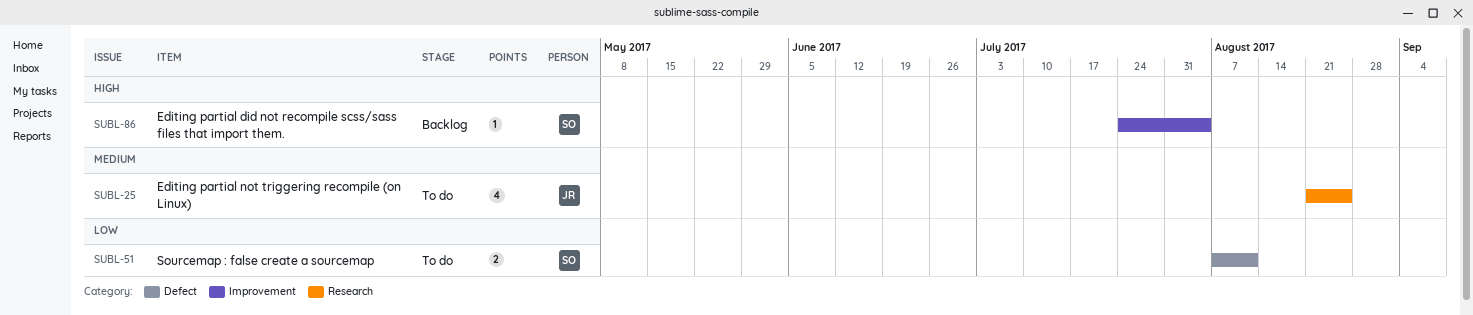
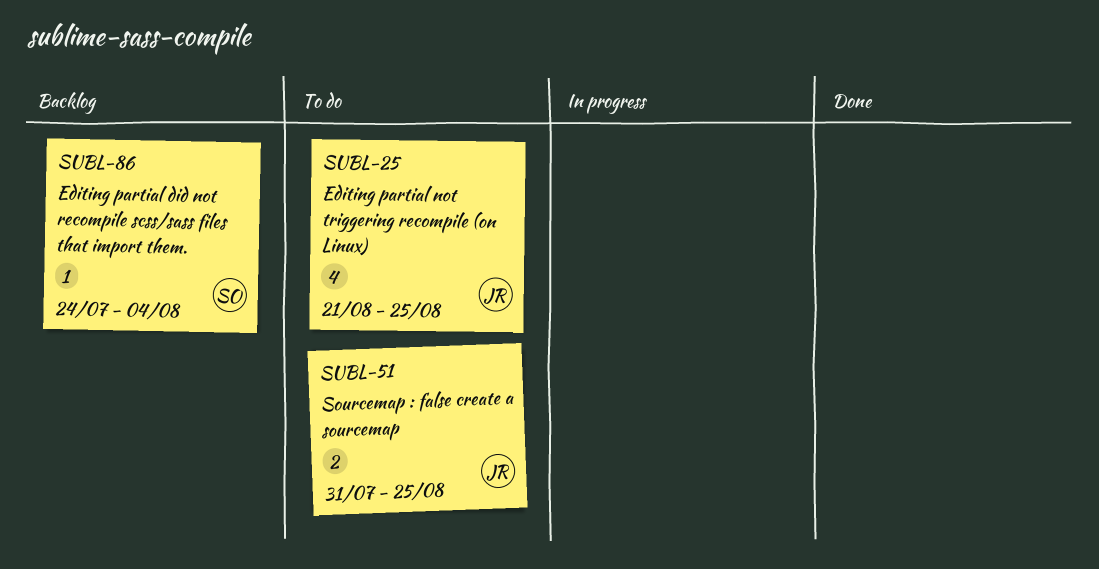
SUBL-51, owner: SO -> JR
SUBL-51, start: Aug 7 -> Jul 31
SUBL-51, due: Aug 11 -> Aug 25

